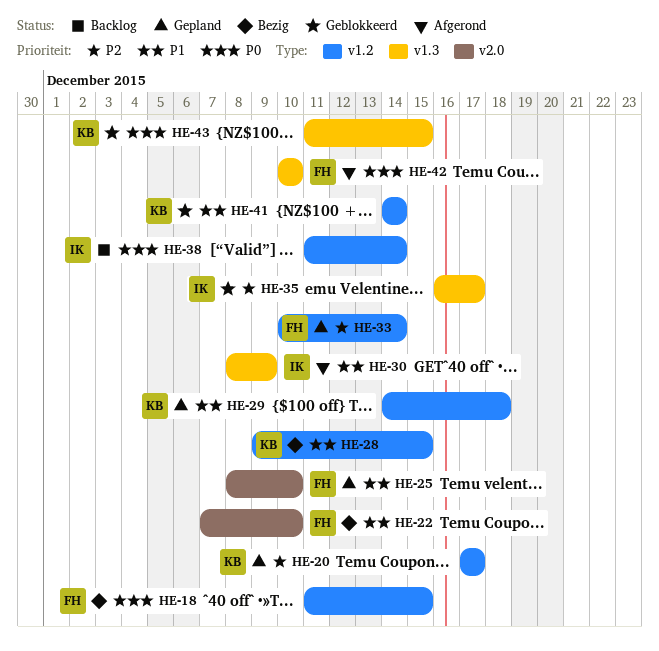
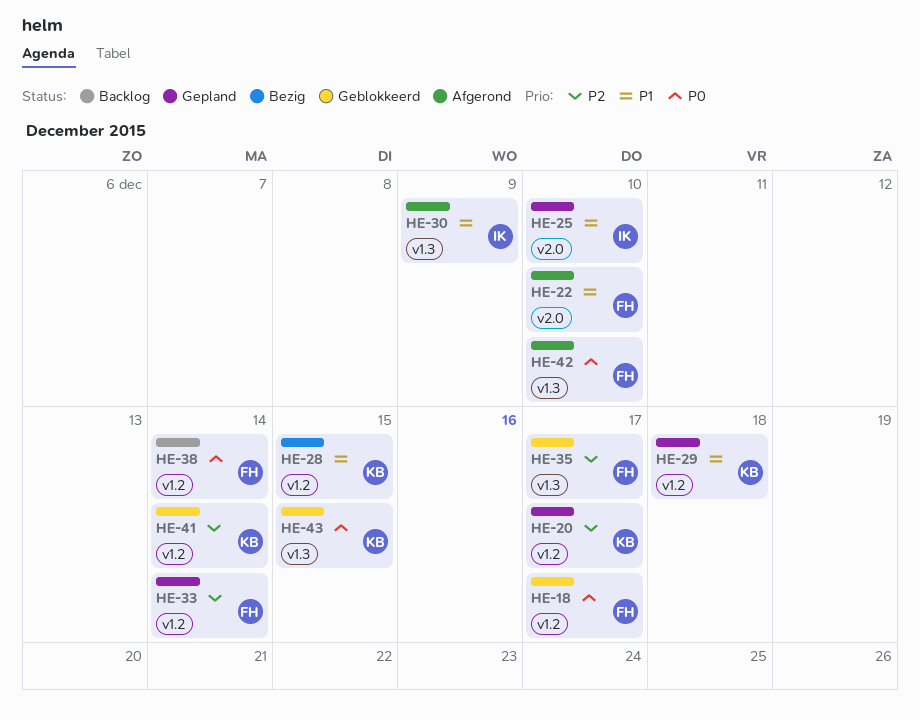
HE-18, status: Bezig -> Geblokkeerd
HE-18, due: Dec 15 -> Dec 17
HE-22, status: Bezig -> Afgerond
HE-25, owner: FH -> IK
HE-35, owner: IK -> FH
HE-38, owner: IK -> FH
HE-41, priority: P1 -> P2

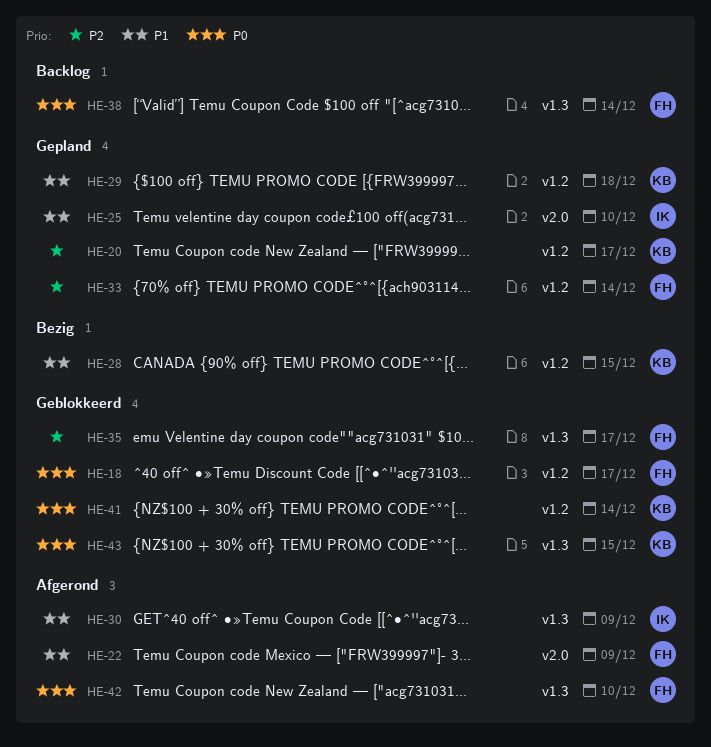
HE-22, due: Dec 10 -> Dec 9
HE-38, label: v1.2 -> v1.3
HE-41, priority: P2 -> P0

